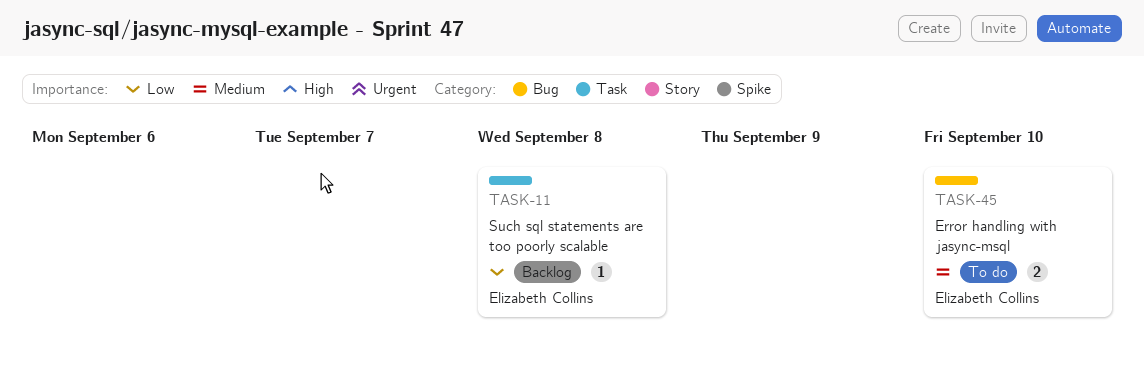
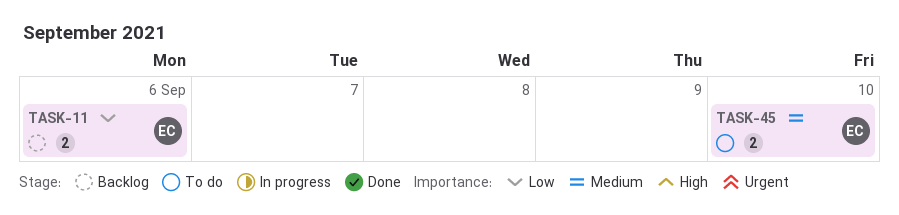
TASK-11, estimate: 1 -> 2
TASK-11, due: Sep 8 -> Sep 6

